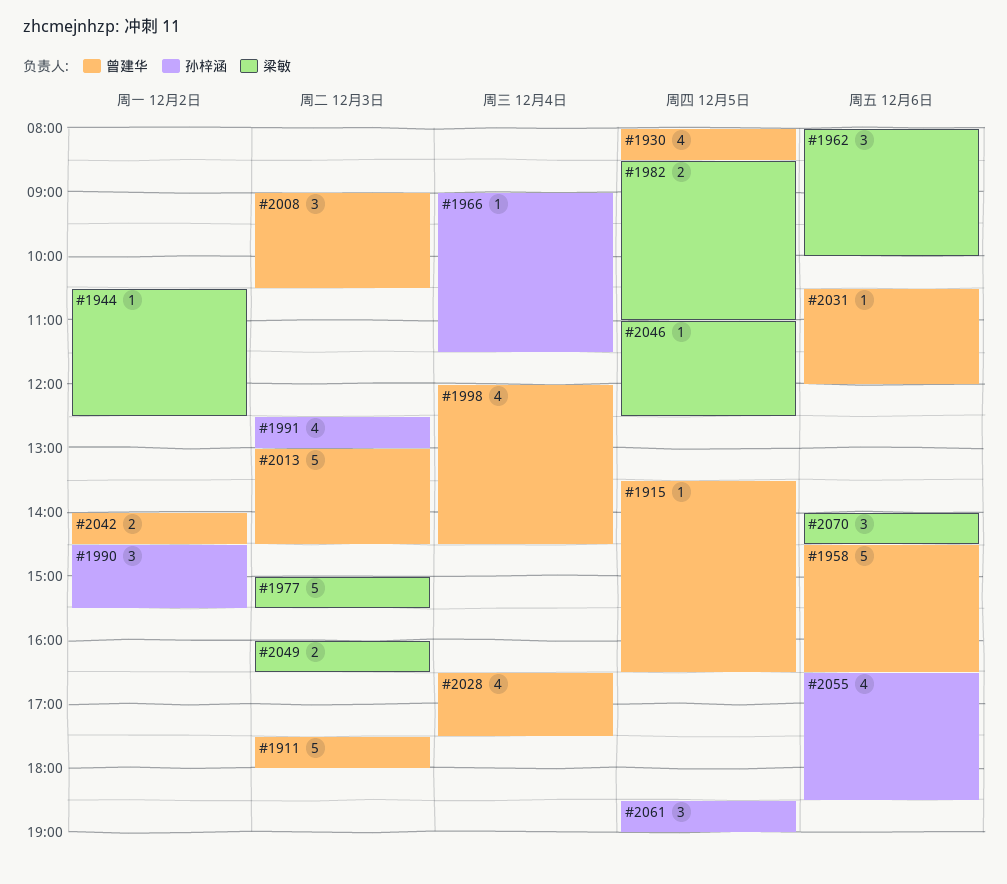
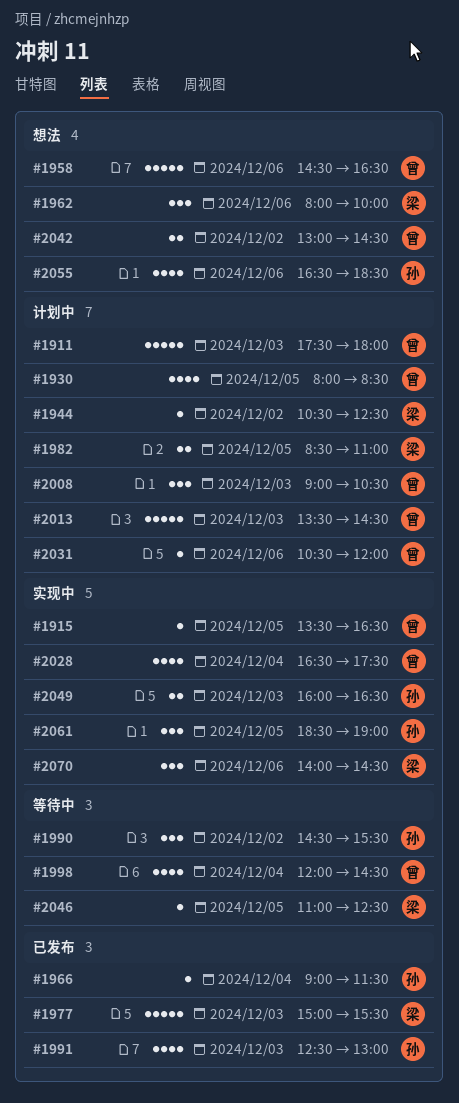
#2013, begins: 13:00 -> 13:30
#2042, begins: 14:00 -> 13:00
#2049, owner: 梁敏 -> 孙梓涵

